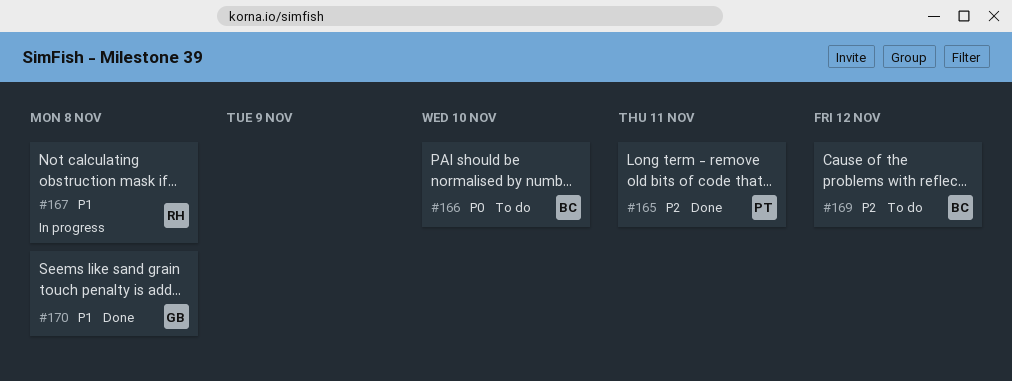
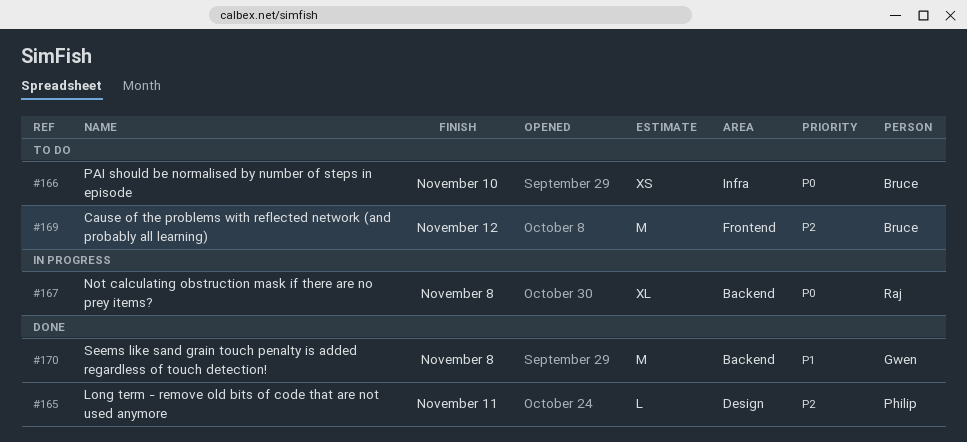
#167, priority: P1 -> P0

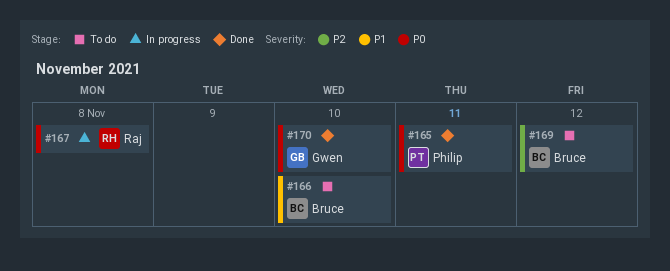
#165, priority: P2 -> P0
#166, priority: P0 -> P1
#170, priority: P1 -> P0
#170, due: Nov 8 -> Nov 10

